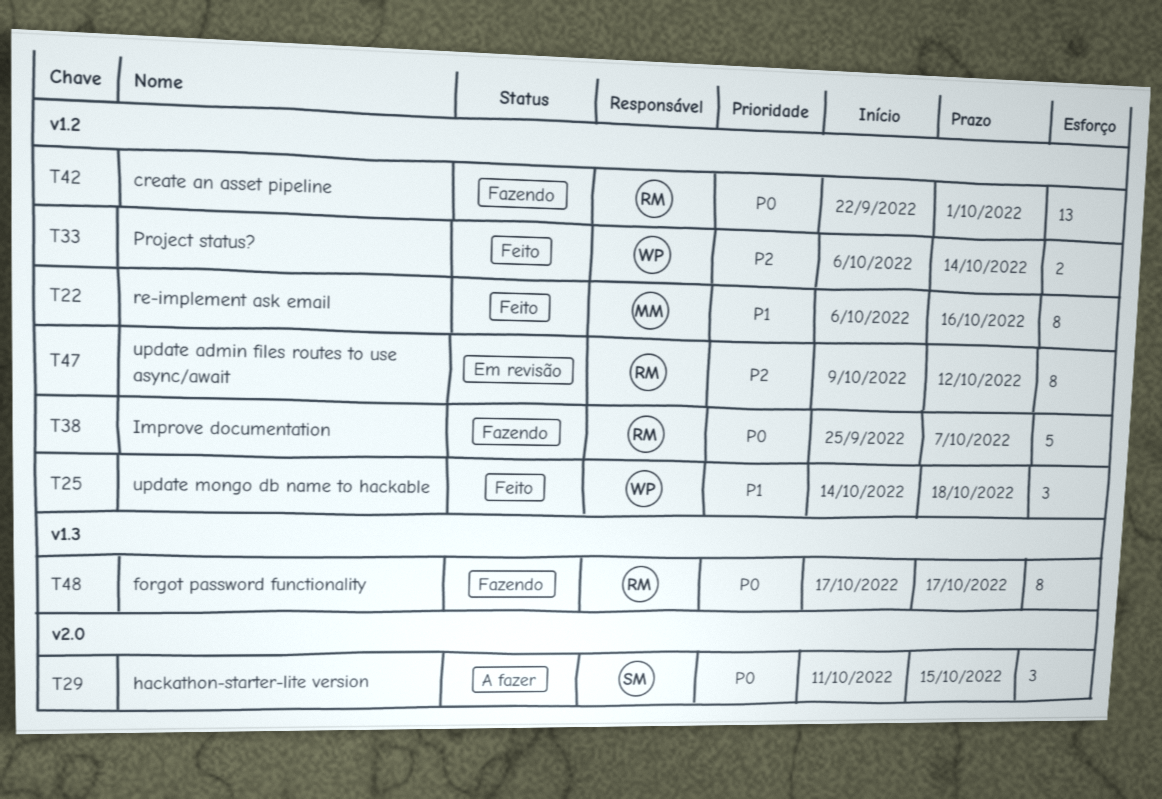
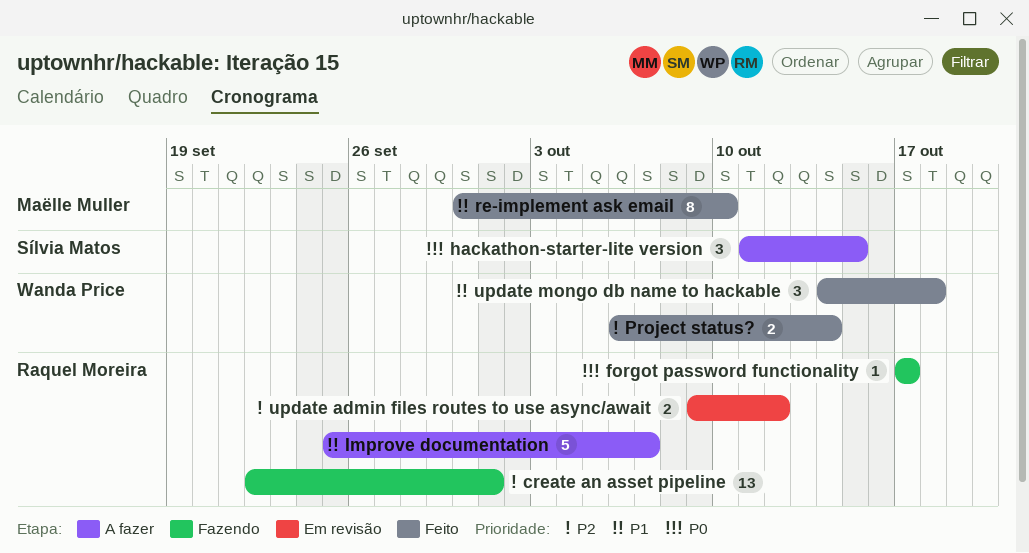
create an asset pipeline, priority: P0 -> P2
forgot password functionality, estimate: 8 -> 1
Improve documentation, status: Fazendo -> A fazer
Improve documentation, priority: P0 -> P1
re-implement ask email, start: Oct 6 -> Sep 30
re-implement ask email, due: Oct 16 -> Oct 10
update admin files routes to use async/await, estimate: 8 -> 2

